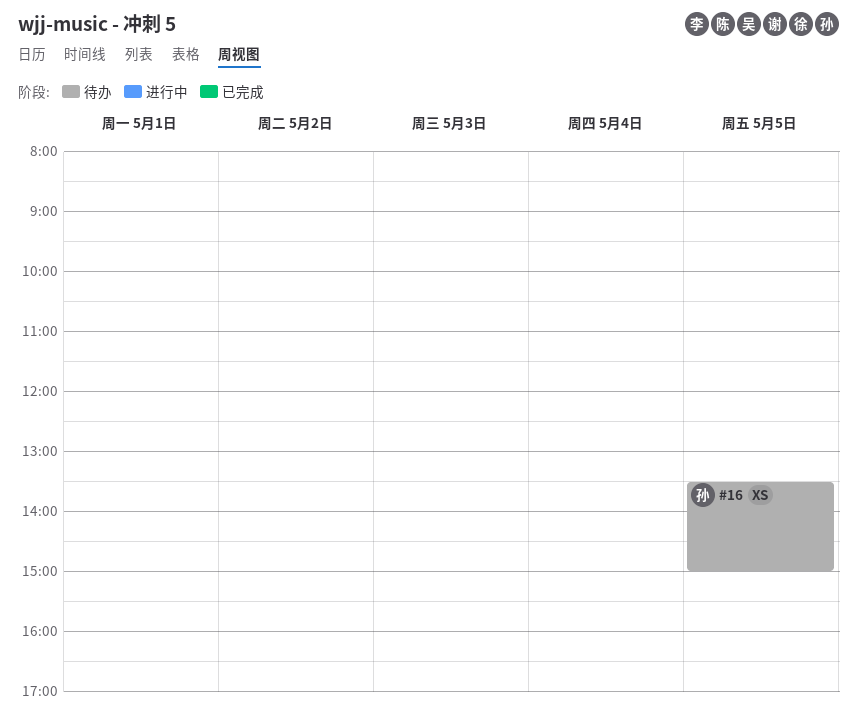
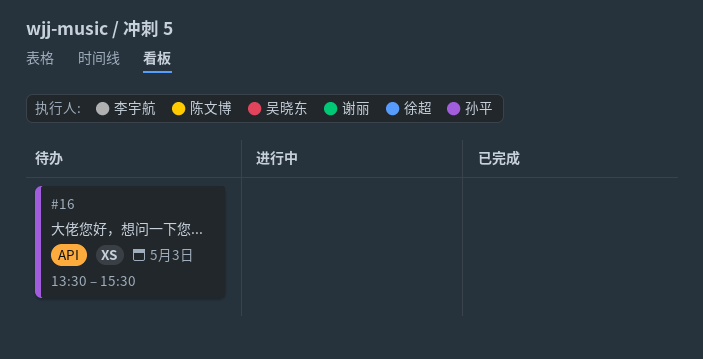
#16, day: May 5 -> May 3
#16, ends: 15:00 -> 15:30

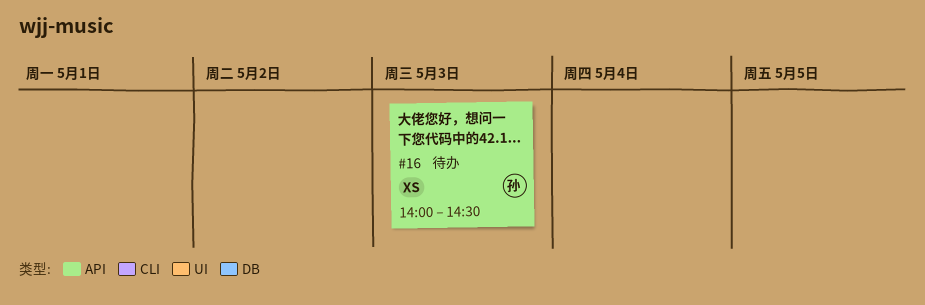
#16, begins: 13:30 -> 14:00
#16, ends: 15:30 -> 14:30

